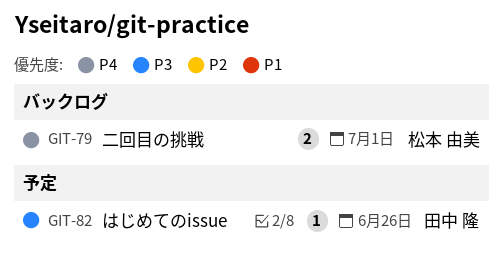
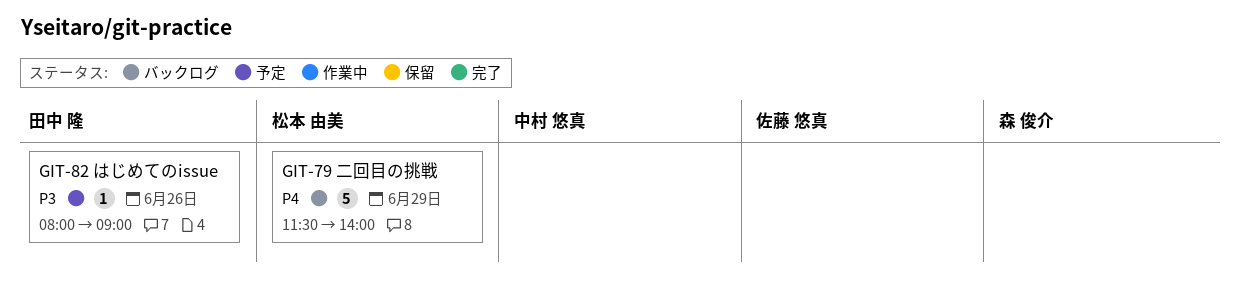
GIT-79, estimate: 2 -> 5
GIT-79, day: Jul 1 -> Jun 29

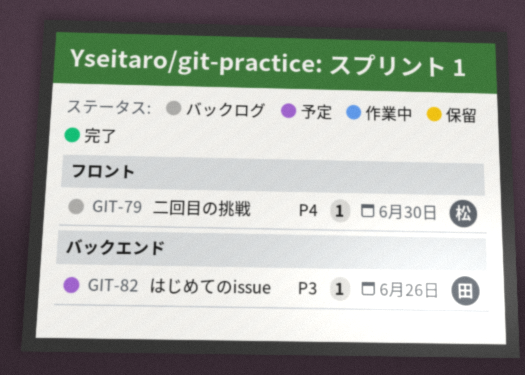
GIT-79, estimate: 5 -> 1
GIT-79, day: Jun 29 -> Jun 30

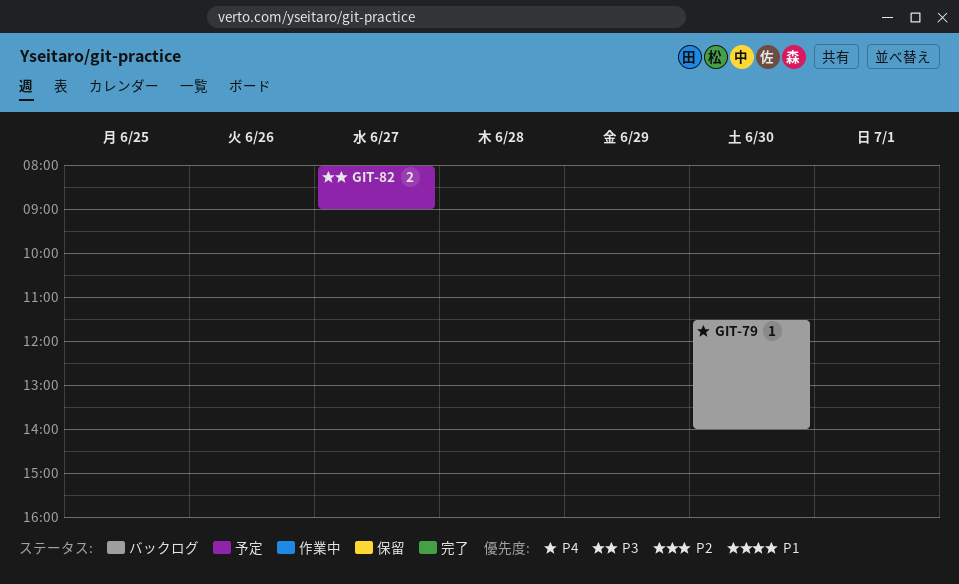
GIT-82, estimate: 1 -> 2
GIT-82, day: Jun 26 -> Jun 27

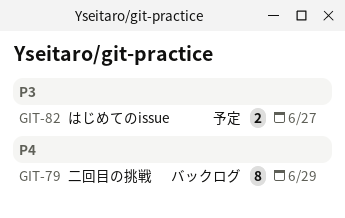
GIT-79, estimate: 1 -> 8
GIT-79, day: Jun 30 -> Jun 29

